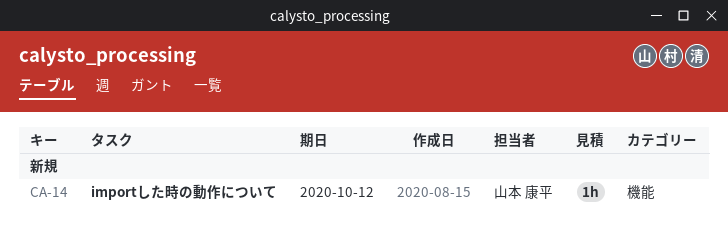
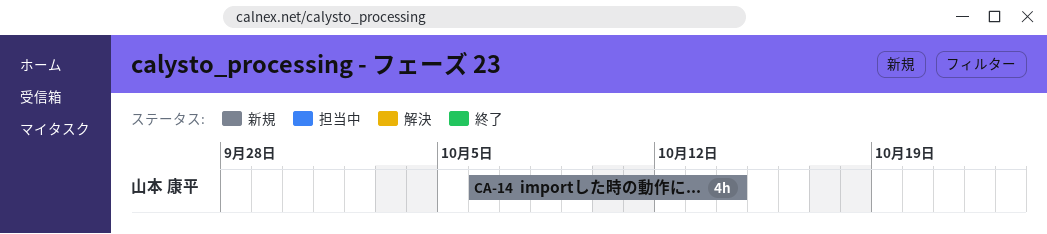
CA-14, estimate: 1h -> 4h
CA-14, due: Oct 12 -> Oct 14

